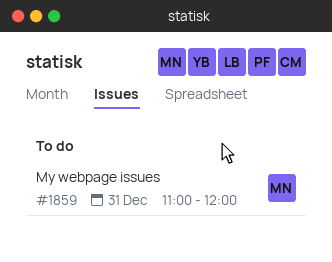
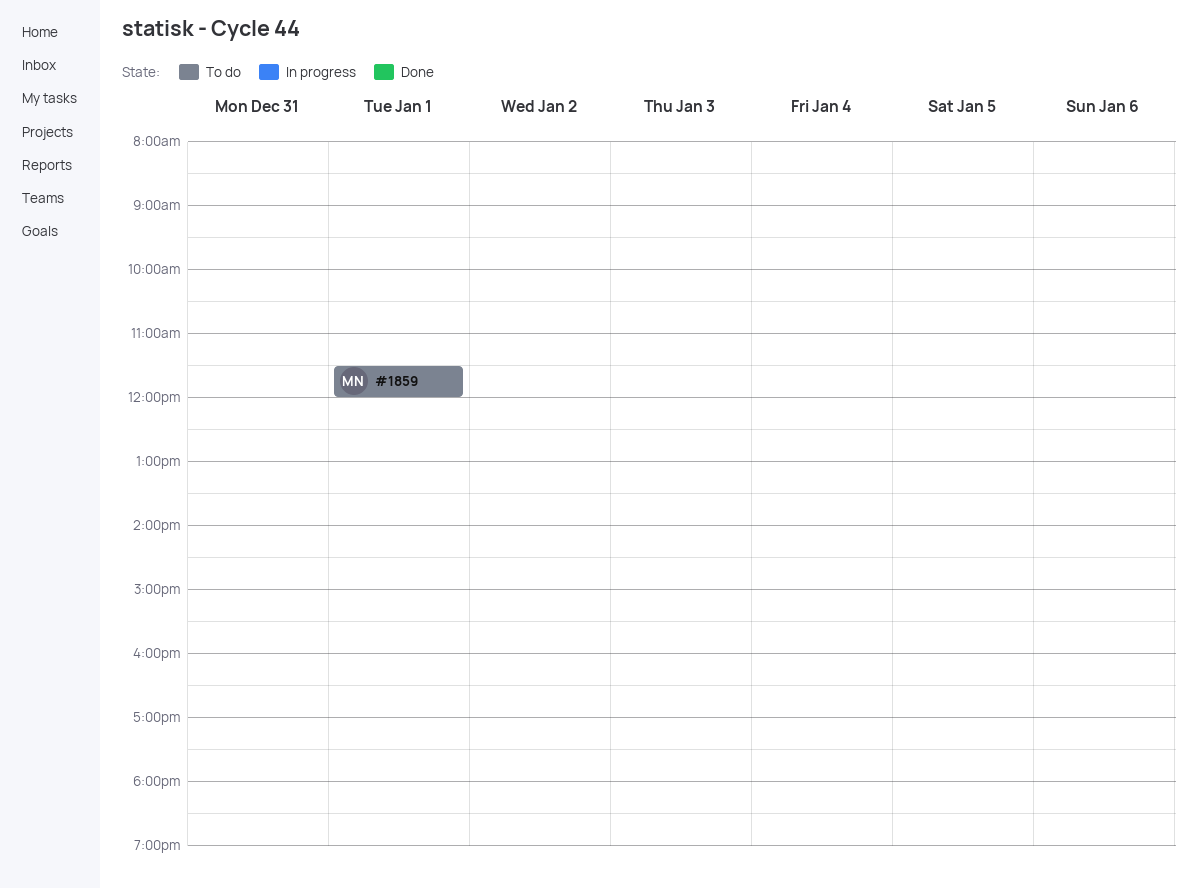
#1859, day: Dec 31 -> Jan 1
#1859, begins: 11:00 -> 11:30

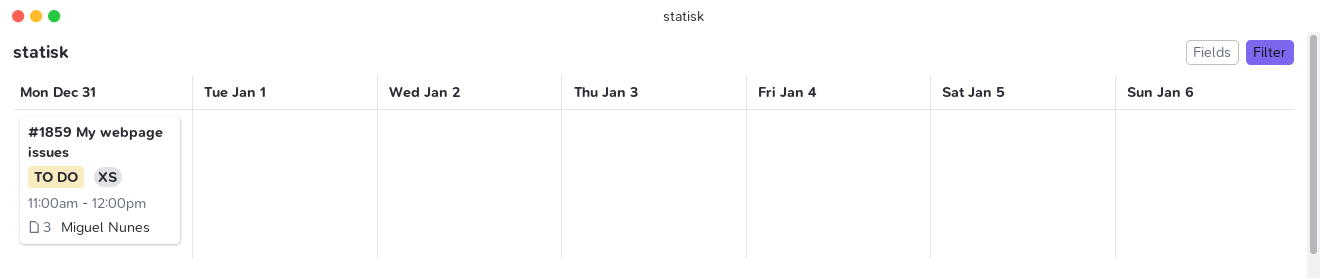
#1859, day: Jan 1 -> Dec 31
#1859, begins: 11:30 -> 11:00

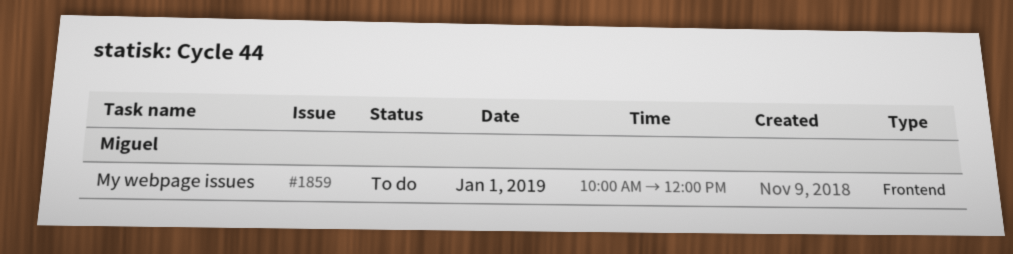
#1859, day: Dec 31 -> Jan 1
#1859, begins: 11:00 -> 10:00

